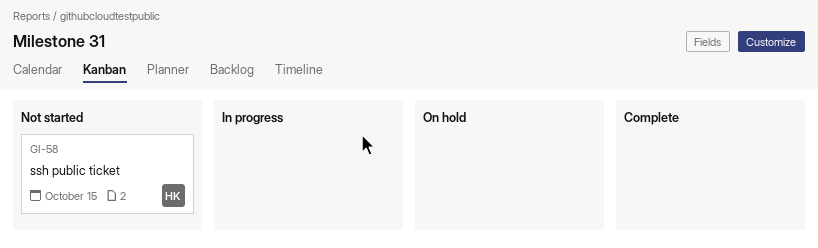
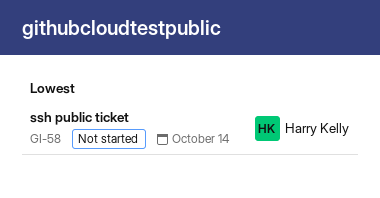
GI-58, due: Oct 15 -> Oct 14

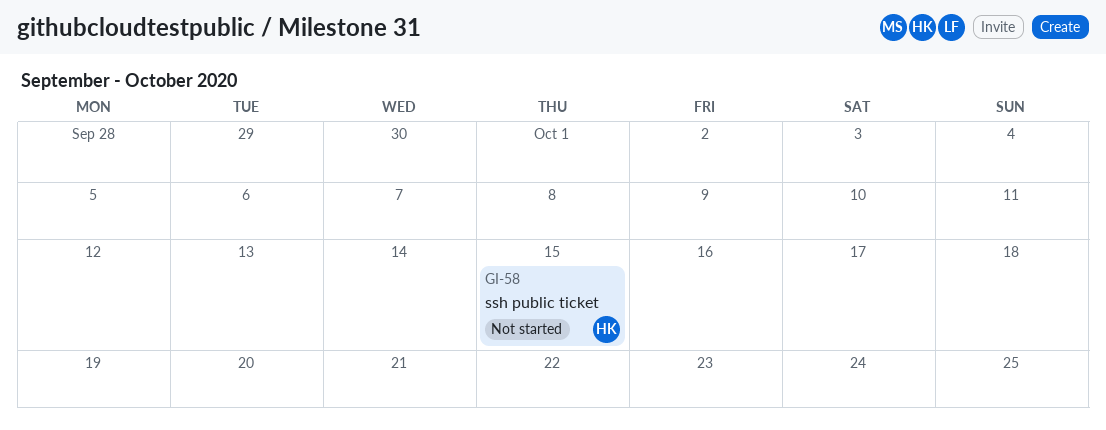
GI-58, due: Oct 14 -> Oct 15

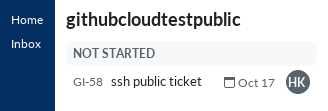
GI-58, due: Oct 15 -> Oct 17

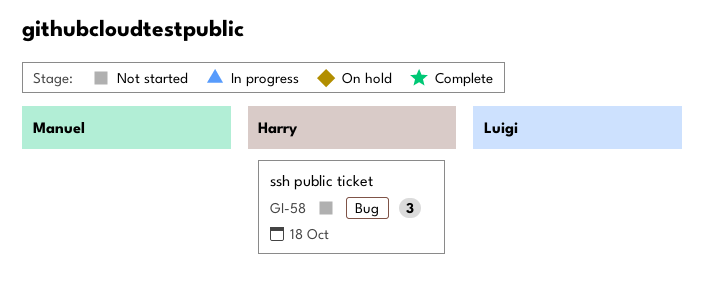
GI-58, due: Oct 17 -> Oct 18

